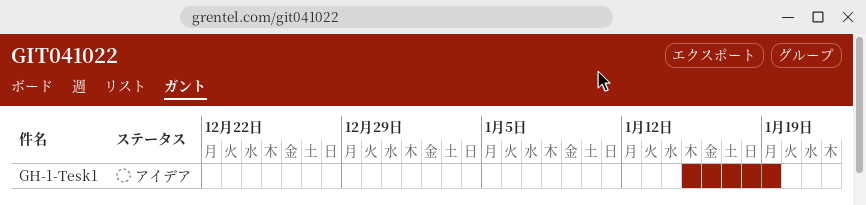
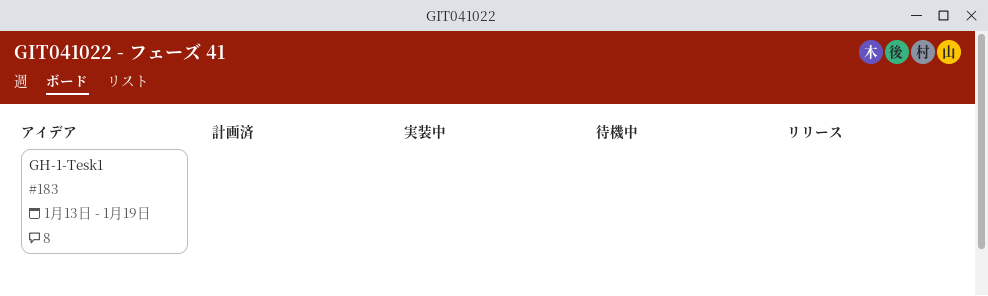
GH-1-Tesk1, start: Jan 15 -> Jan 13

